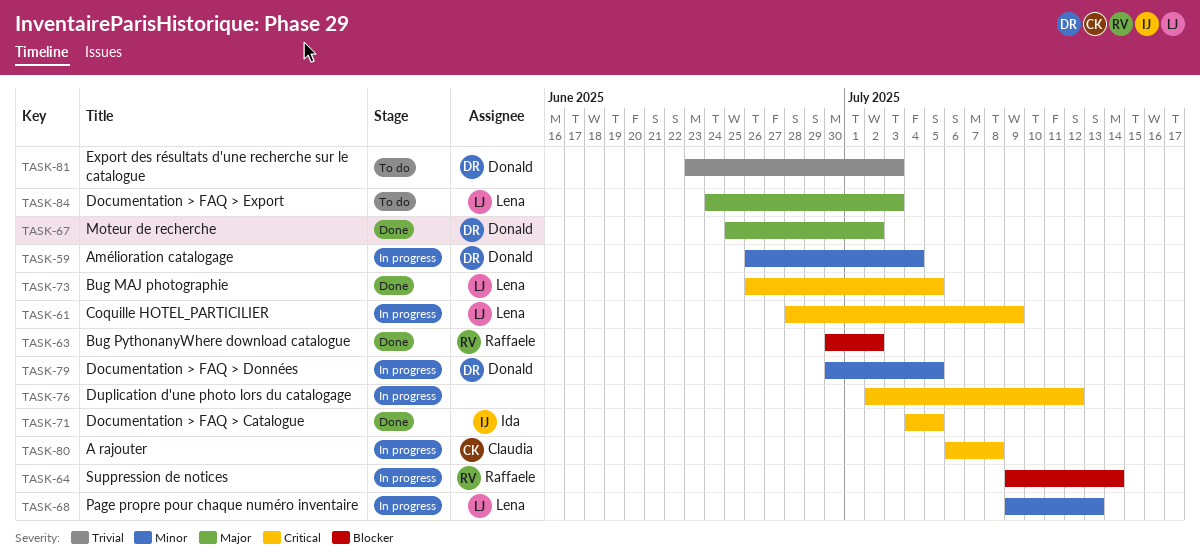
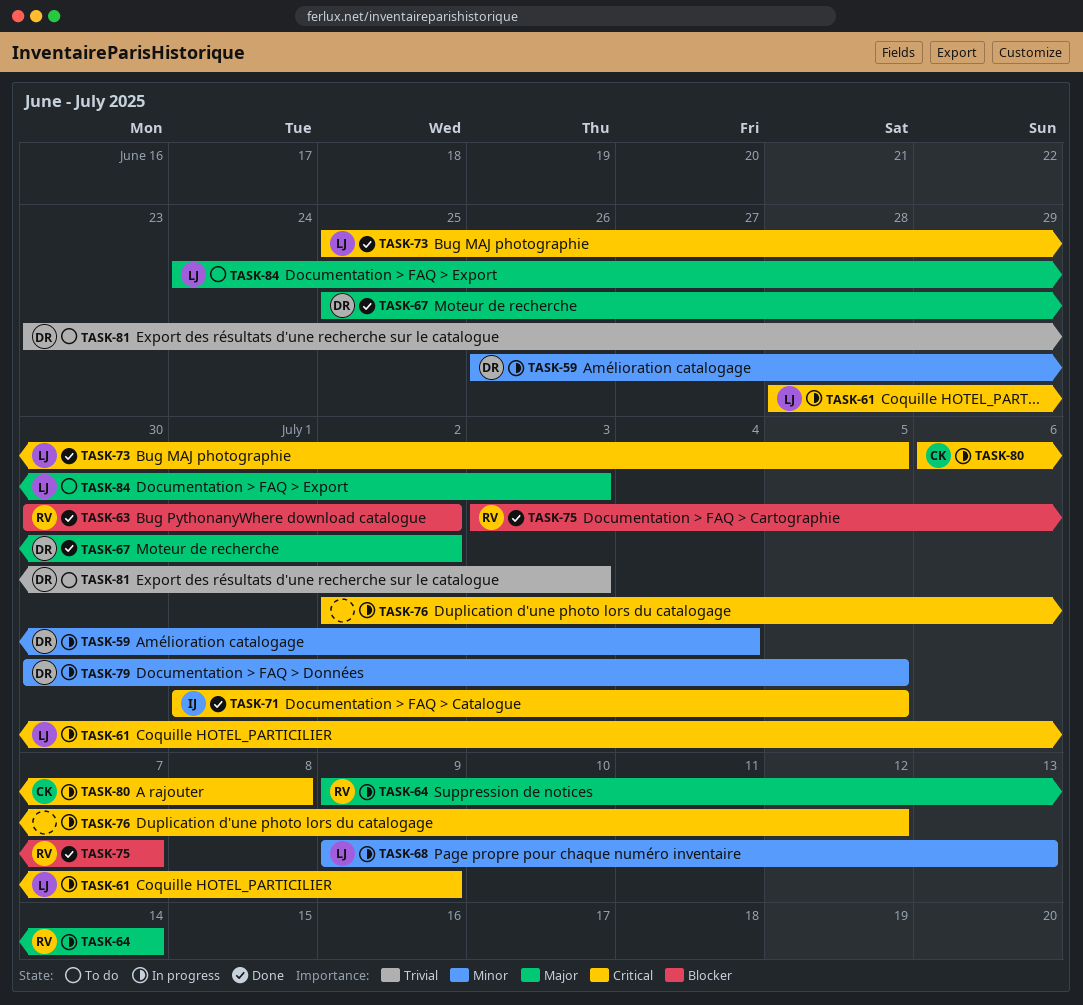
TASK-64, priority: Blocker -> Major
TASK-71, start: Jul 4 -> Jul 1
TASK-73, start: Jun 26 -> Jun 25
TASK-75: none -> present

